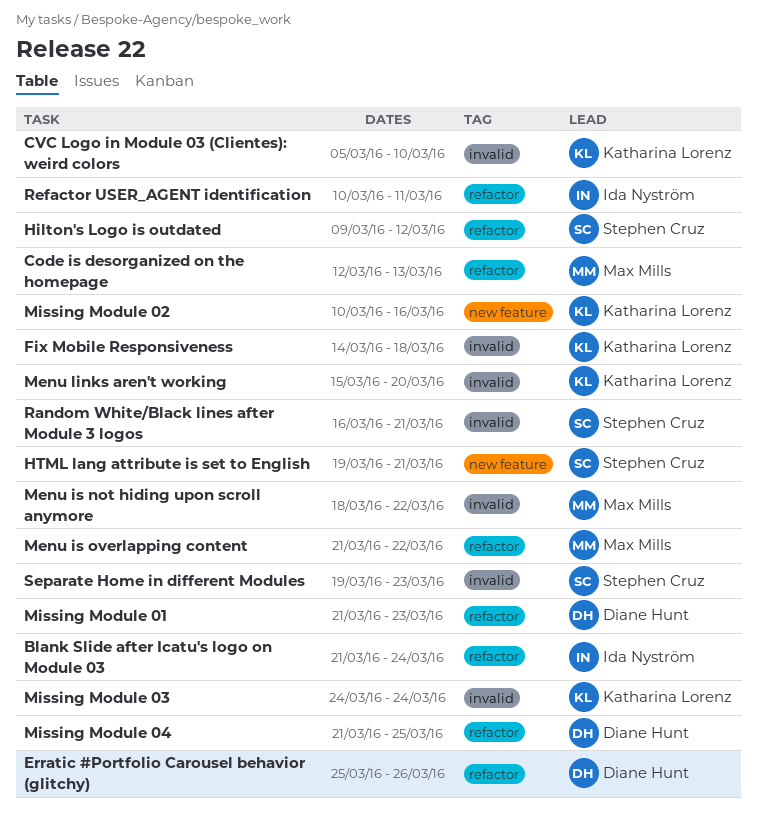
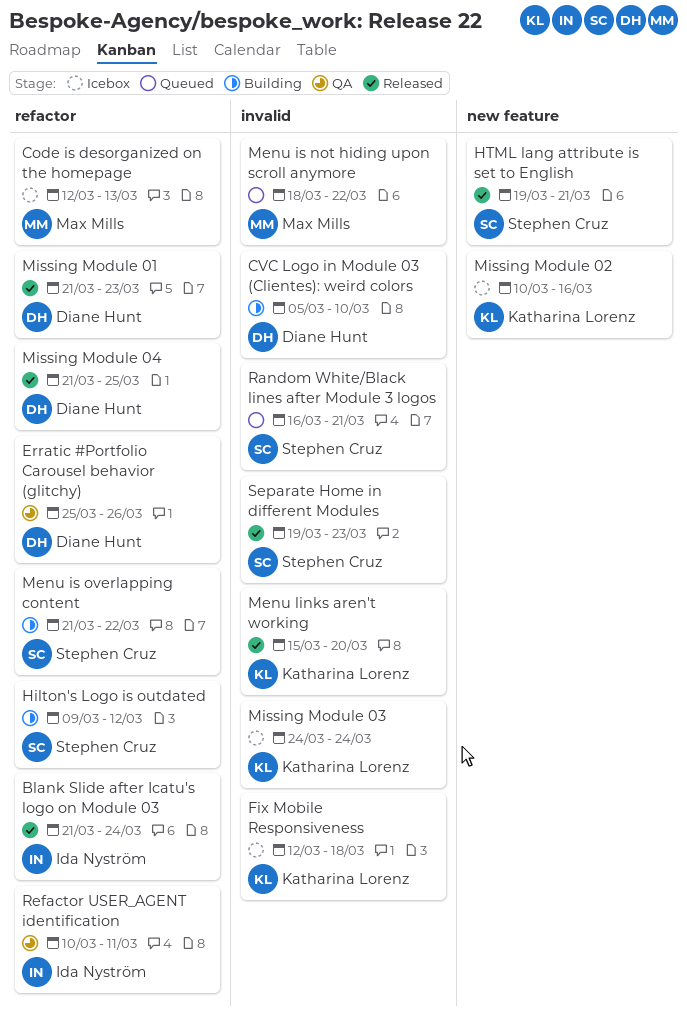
CVC Logo in Module 03 (Clientes): weird colors, owner: Katharina Lorenz -> Diane Hunt
Fix Mobile Responsiveness, start: Mar 14 -> Mar 12
Menu is overlapping content, owner: Max Mills -> Stephen Cruz

